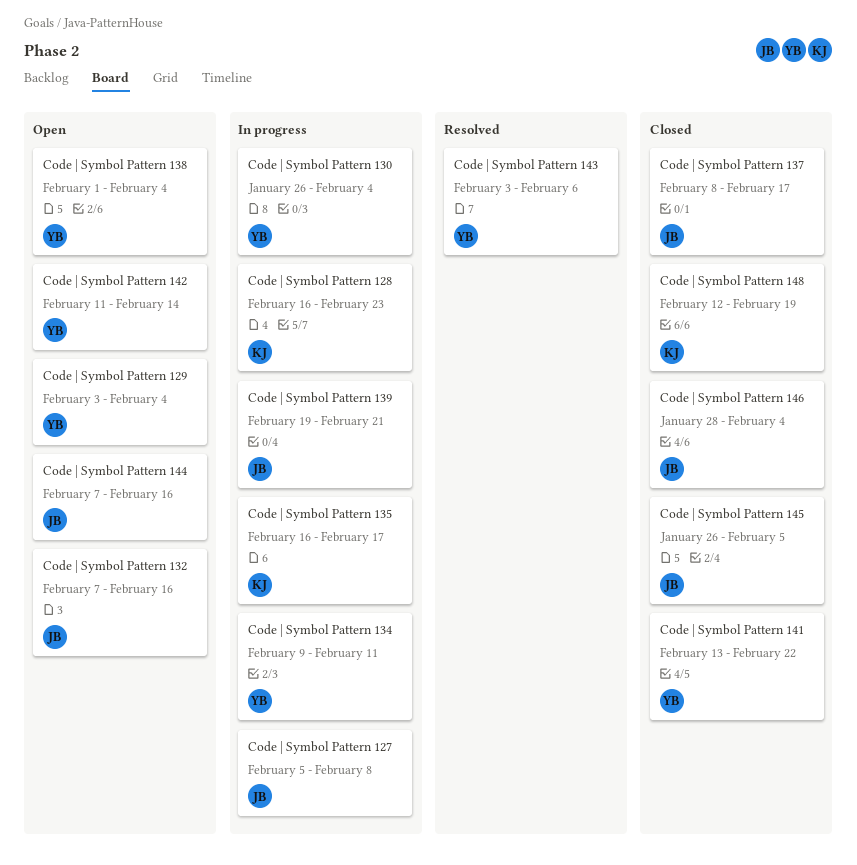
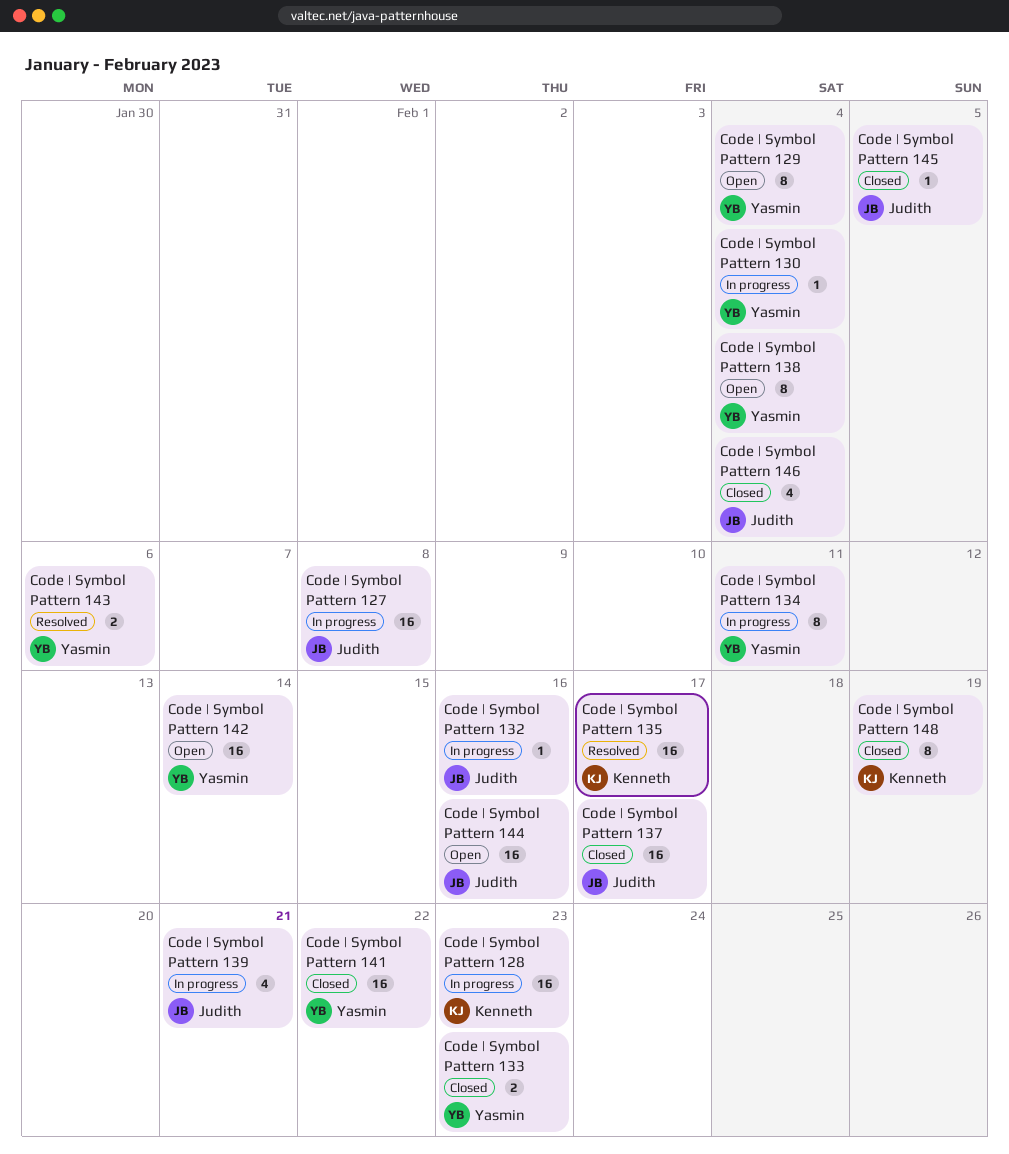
Code | Symbol Pattern 132, status: Open -> In progress
Code | Symbol Pattern 133: none -> present
Code | Symbol Pattern 135, status: In progress -> Resolved

